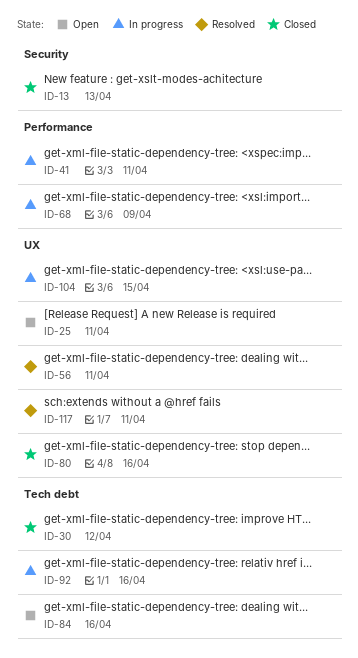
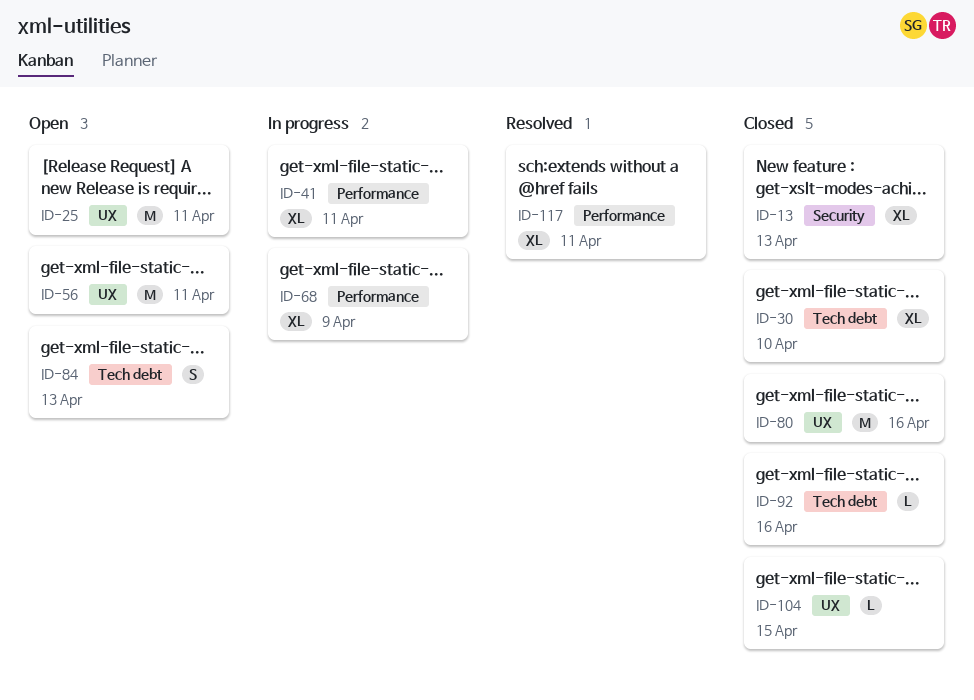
ID-30, due: Apr 12 -> Apr 10
ID-56, status: Resolved -> Open
ID-84, due: Apr 16 -> Apr 13
ID-92, status: In progress -> Closed
ID-104, status: In progress -> Closed
ID-117, label: UX -> Performance

